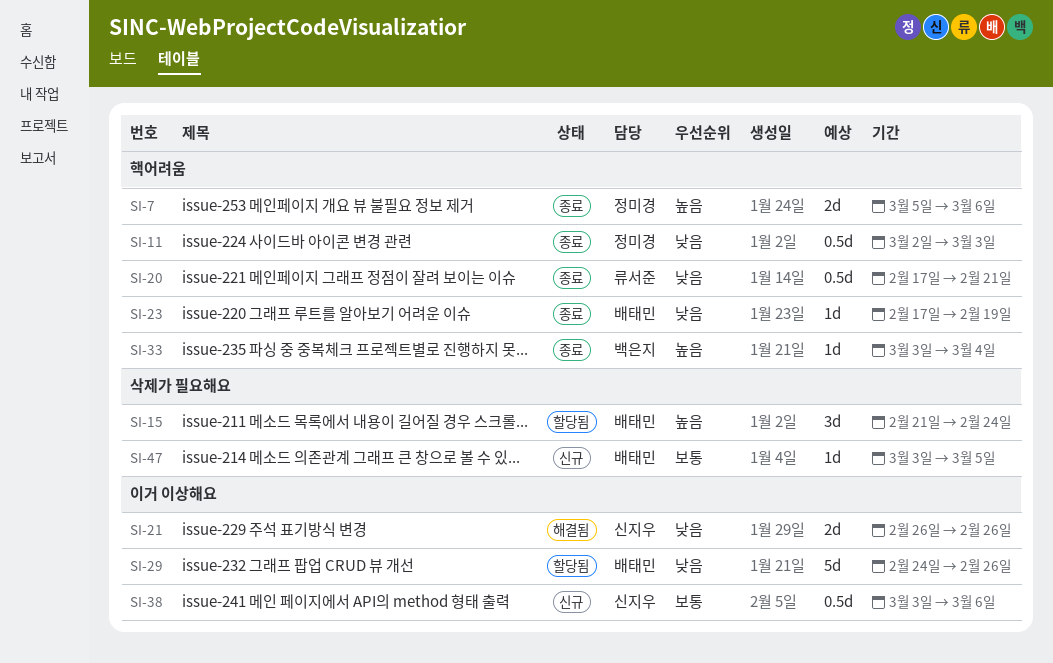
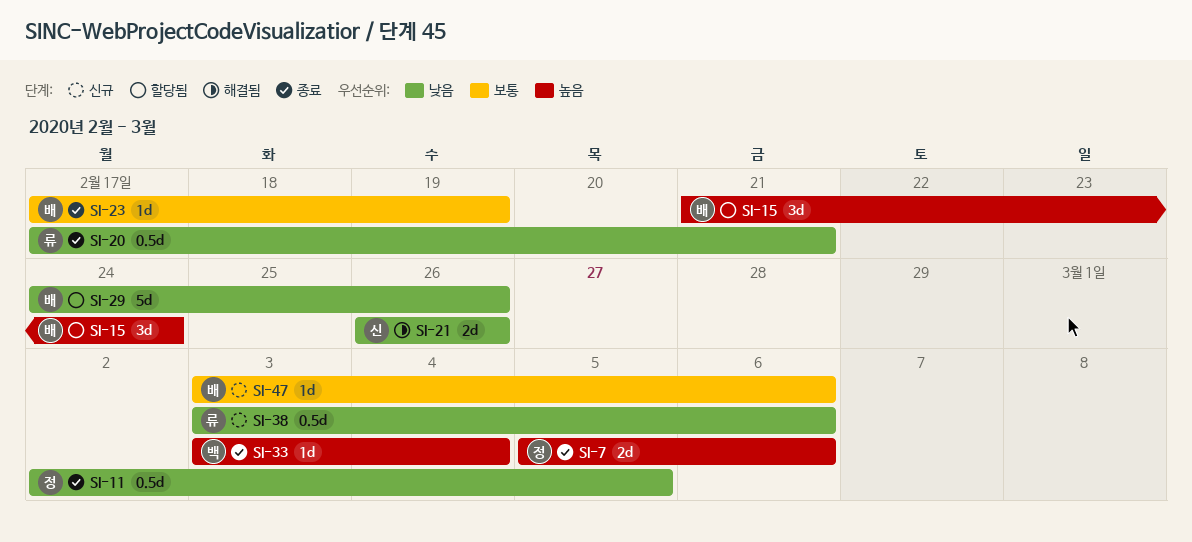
SI-11, due: Mar 3 -> Mar 5
SI-23, priority: 낮음 -> 보통
SI-38, owner: 신지우 -> 류서준
SI-38, priority: 보통 -> 낮음
SI-47, due: Mar 5 -> Mar 6

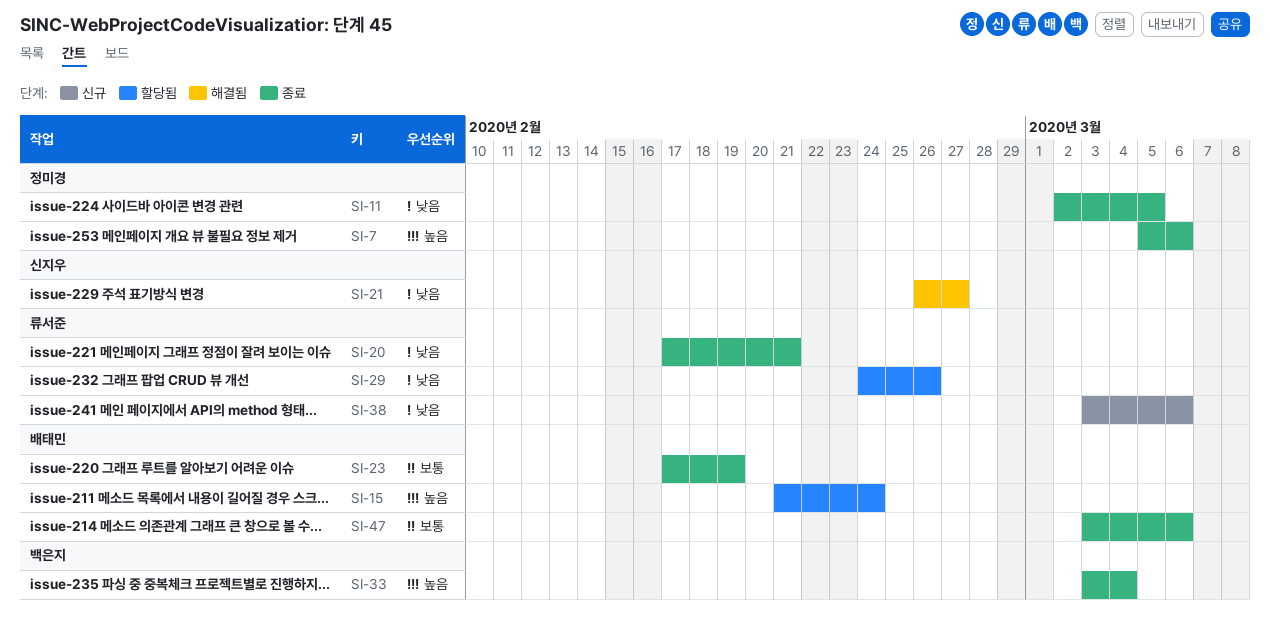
SI-21, due: Feb 26 -> Feb 27
SI-29, owner: 배태민 -> 류서준
SI-47, status: 신규 -> 종료

